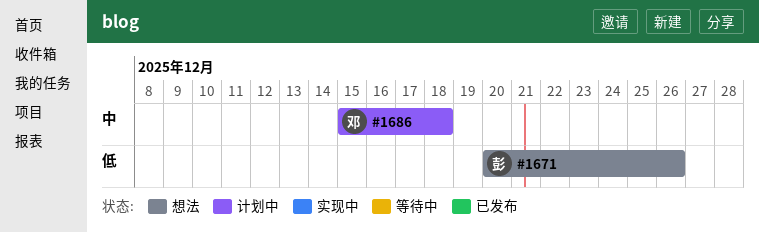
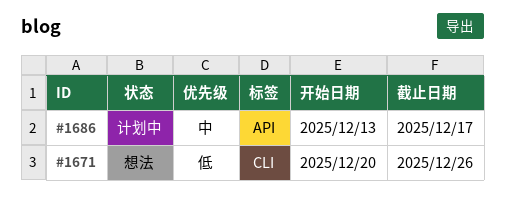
#1686, start: Dec 15 -> Dec 13
#1686, due: Dec 18 -> Dec 17

